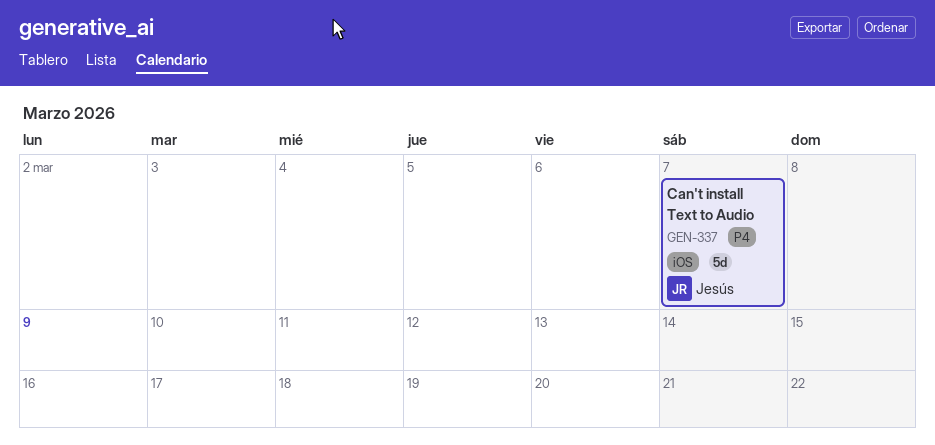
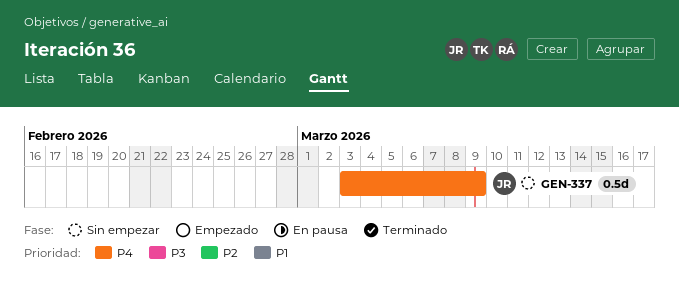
GEN-337, estimate: 5d -> 0.5d
GEN-337, due: Mar 7 -> Mar 9

